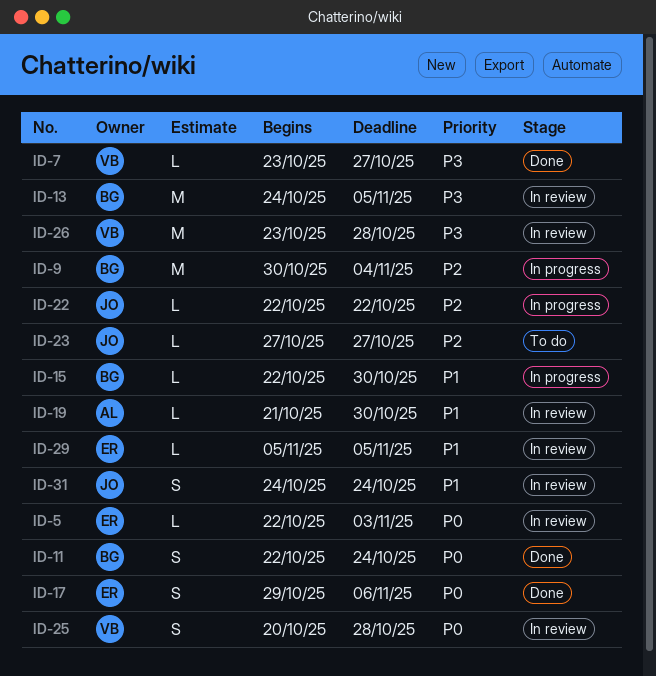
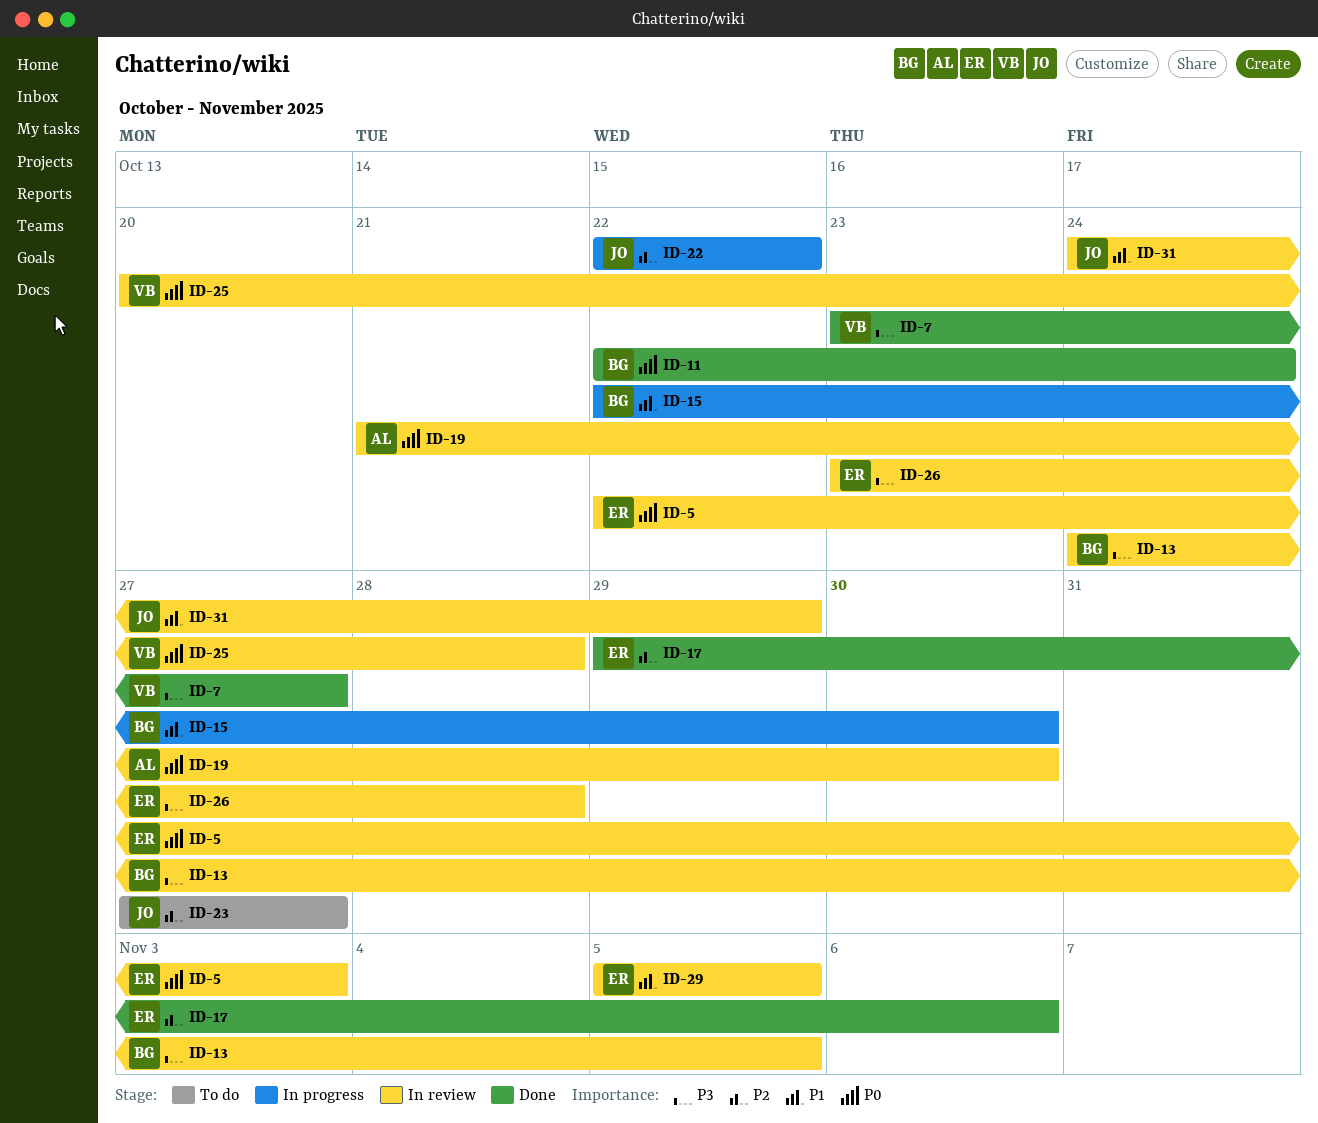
ID-9: present -> none
ID-17, priority: P0 -> P2
ID-19, priority: P1 -> P0
ID-26, owner: VB -> ER
ID-31, due: Oct 24 -> Oct 29

